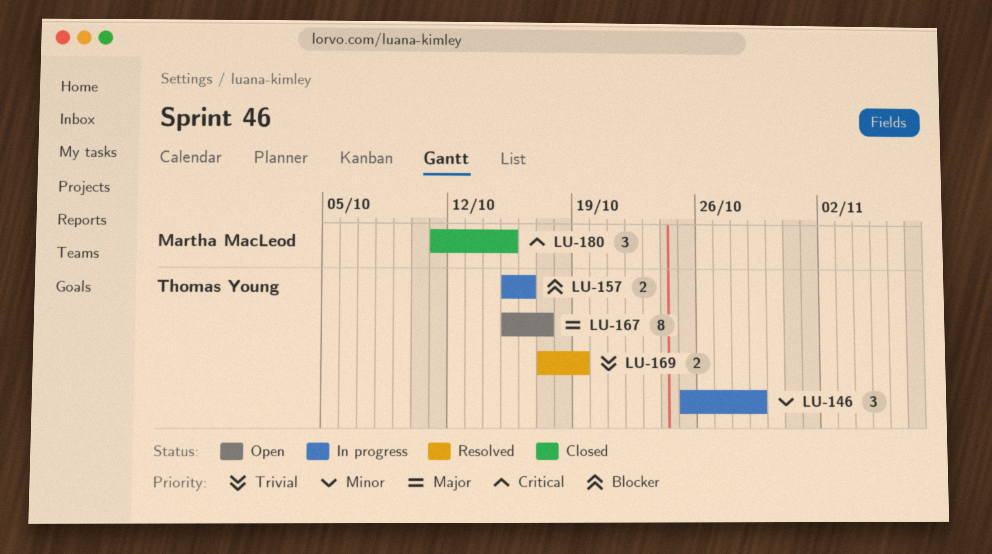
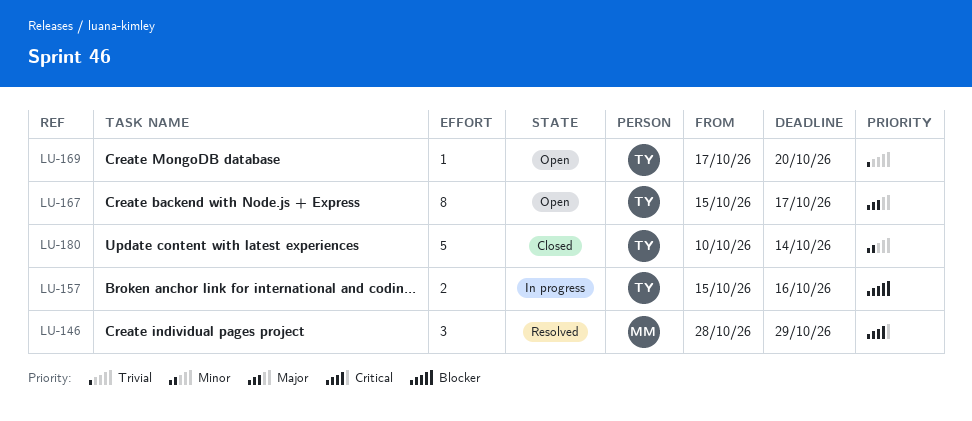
LU-146, status: In progress -> Resolved
LU-146, owner: Thomas Young -> Martha MacLeod
LU-146, priority: Minor -> Critical
LU-146, start: Oct 25 -> Oct 28
LU-169, status: Resolved -> Open
LU-169, estimate: 2 -> 1
LU-169, due: Oct 19 -> Oct 20
LU-180, owner: Martha MacLeod -> Thomas Young
LU-180, priority: Critical -> Minor
LU-180, estimate: 3 -> 5
LU-180, start: Oct 11 -> Oct 10
LU-180, due: Oct 15 -> Oct 14

